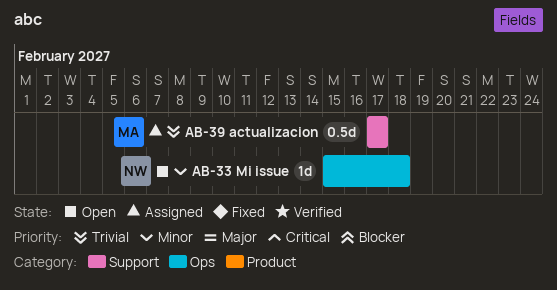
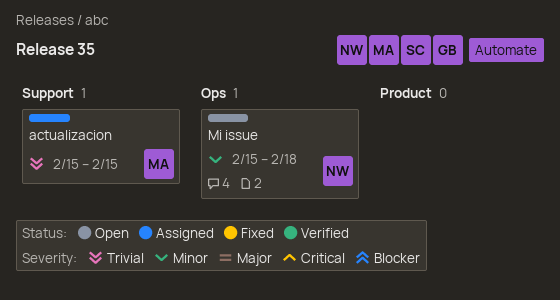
actualizacion, start: Feb 17 -> Feb 15
actualizacion, due: Feb 17 -> Feb 15

